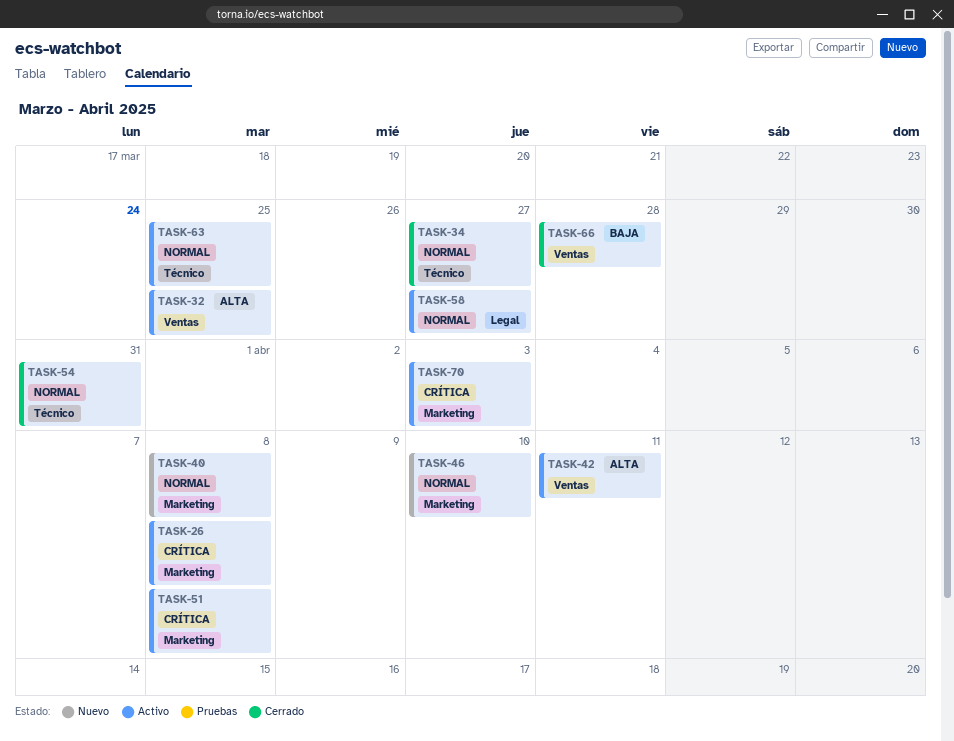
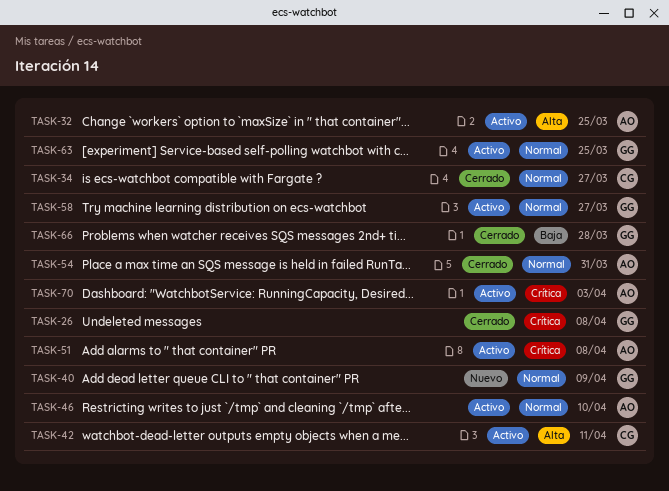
TASK-26, status: Activo -> Cerrado
TASK-40, due: Apr 8 -> Apr 9
TASK-46, status: Nuevo -> Activo

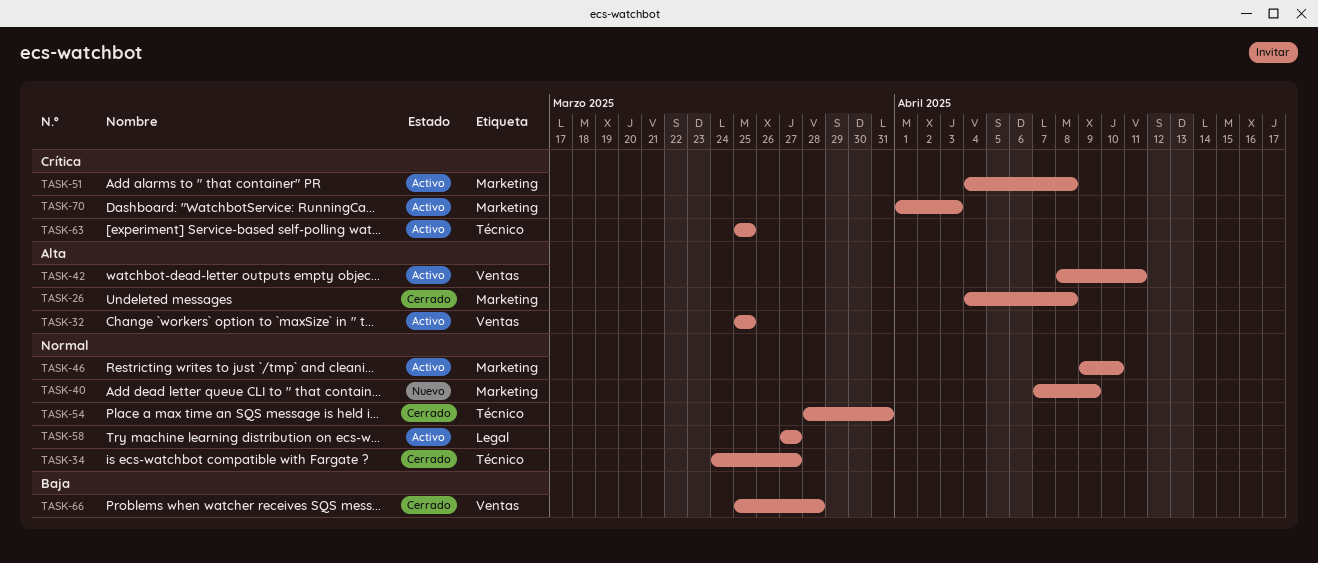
TASK-26, priority: Crítica -> Alta
TASK-63, priority: Normal -> Crítica

